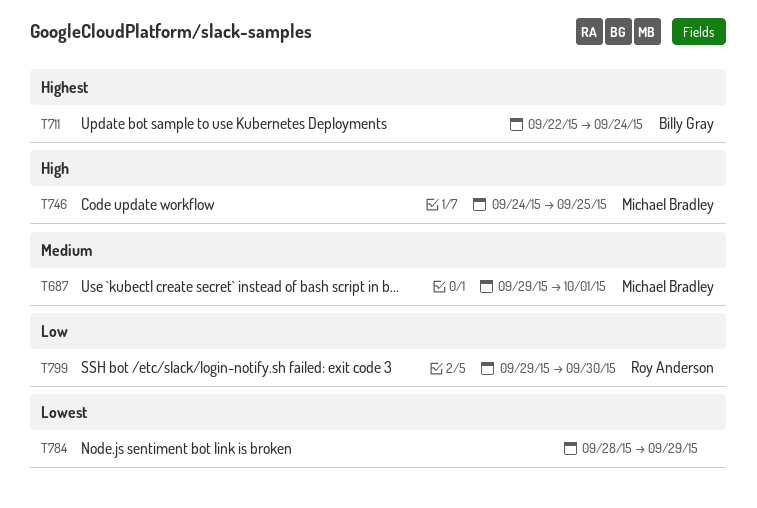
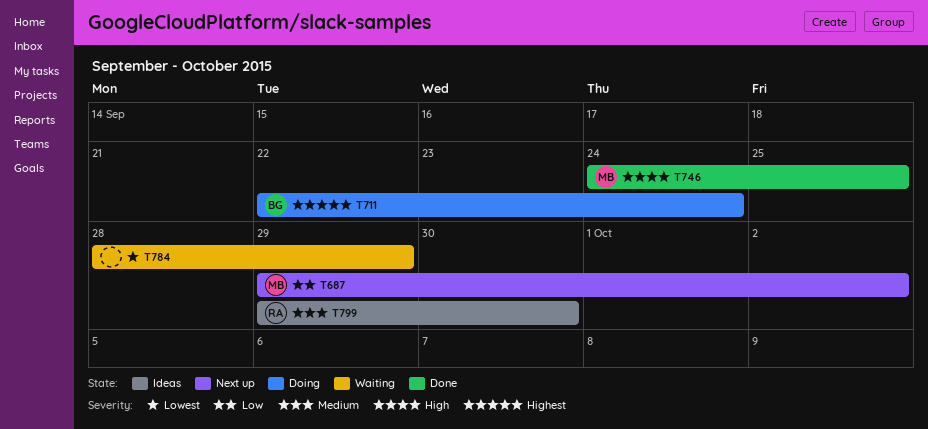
T687, priority: Medium -> Low
T687, due: Oct 1 -> Oct 2
T799, priority: Low -> Medium

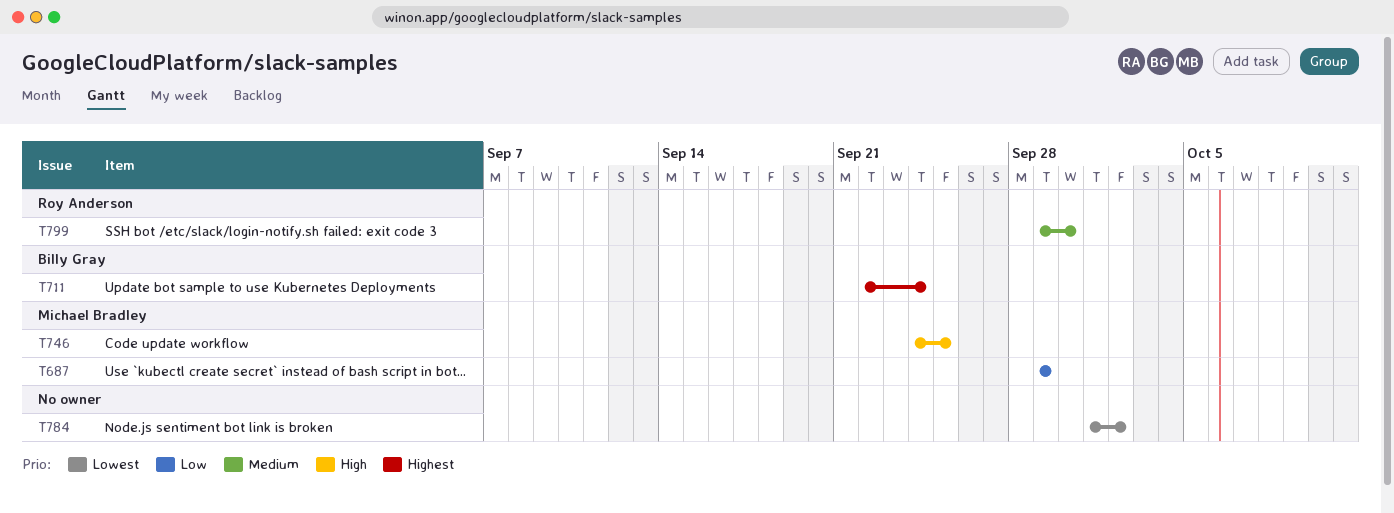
T687, due: Oct 2 -> Sep 29
T784, start: Sep 28 -> Oct 1
T784, due: Sep 29 -> Oct 2

